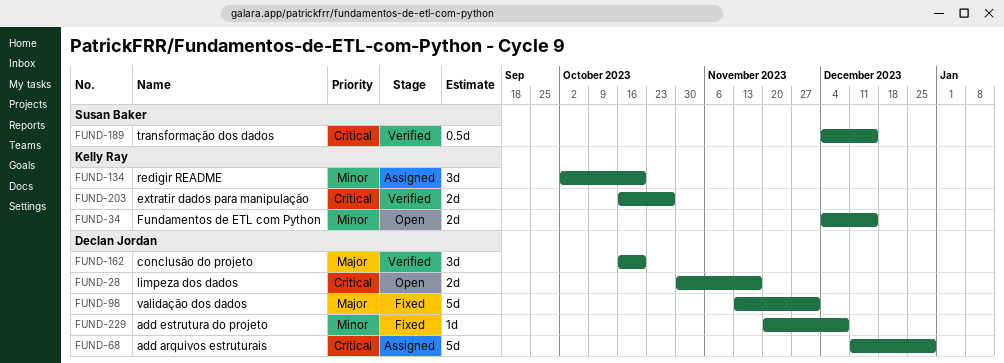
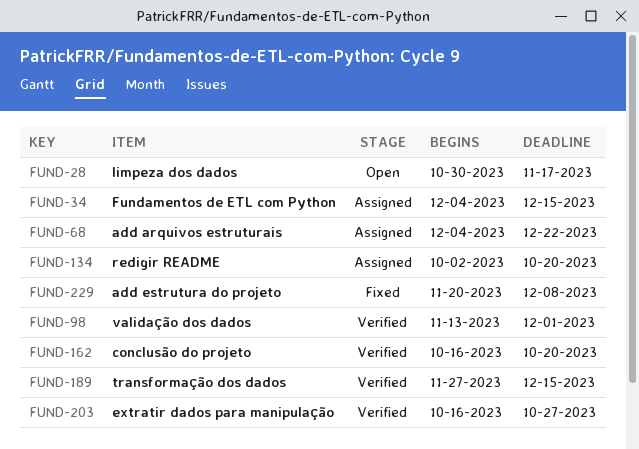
FUND-34, status: Open -> Assigned
FUND-68, start: Dec 11 -> Dec 4
FUND-68, due: Dec 29 -> Dec 22
FUND-98, status: Fixed -> Verified
FUND-189, start: Dec 4 -> Nov 27

